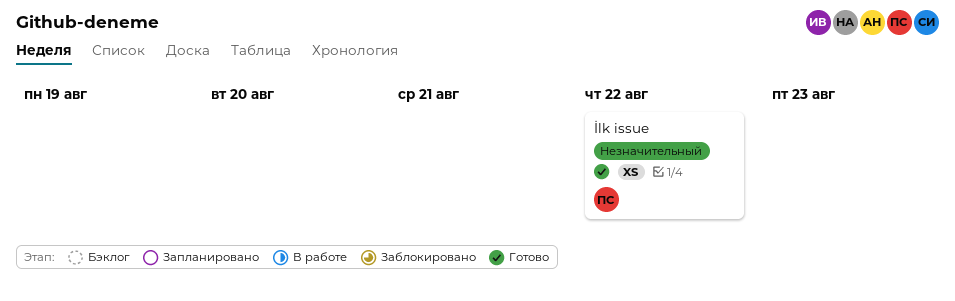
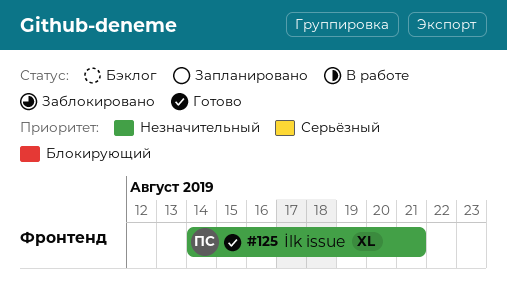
İlk issue, estimate: XS -> XL
İlk issue, due: Aug 22 -> Aug 21

